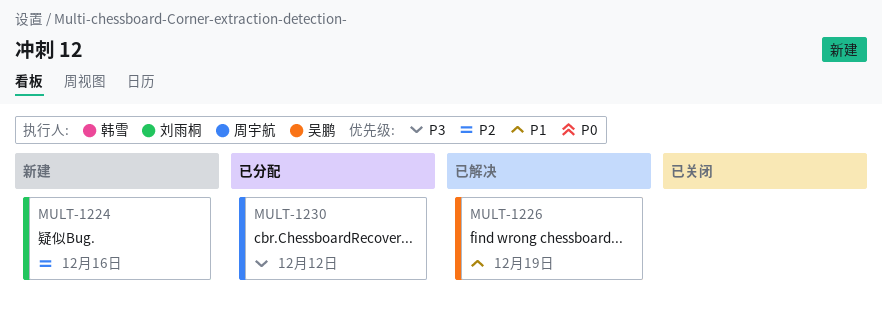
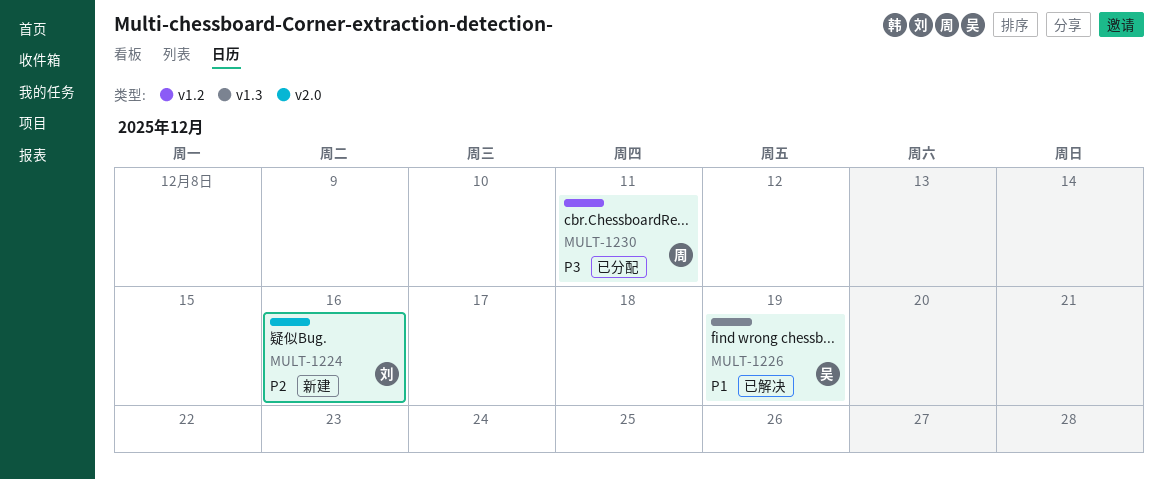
MULT-1230, due: Dec 12 -> Dec 11

